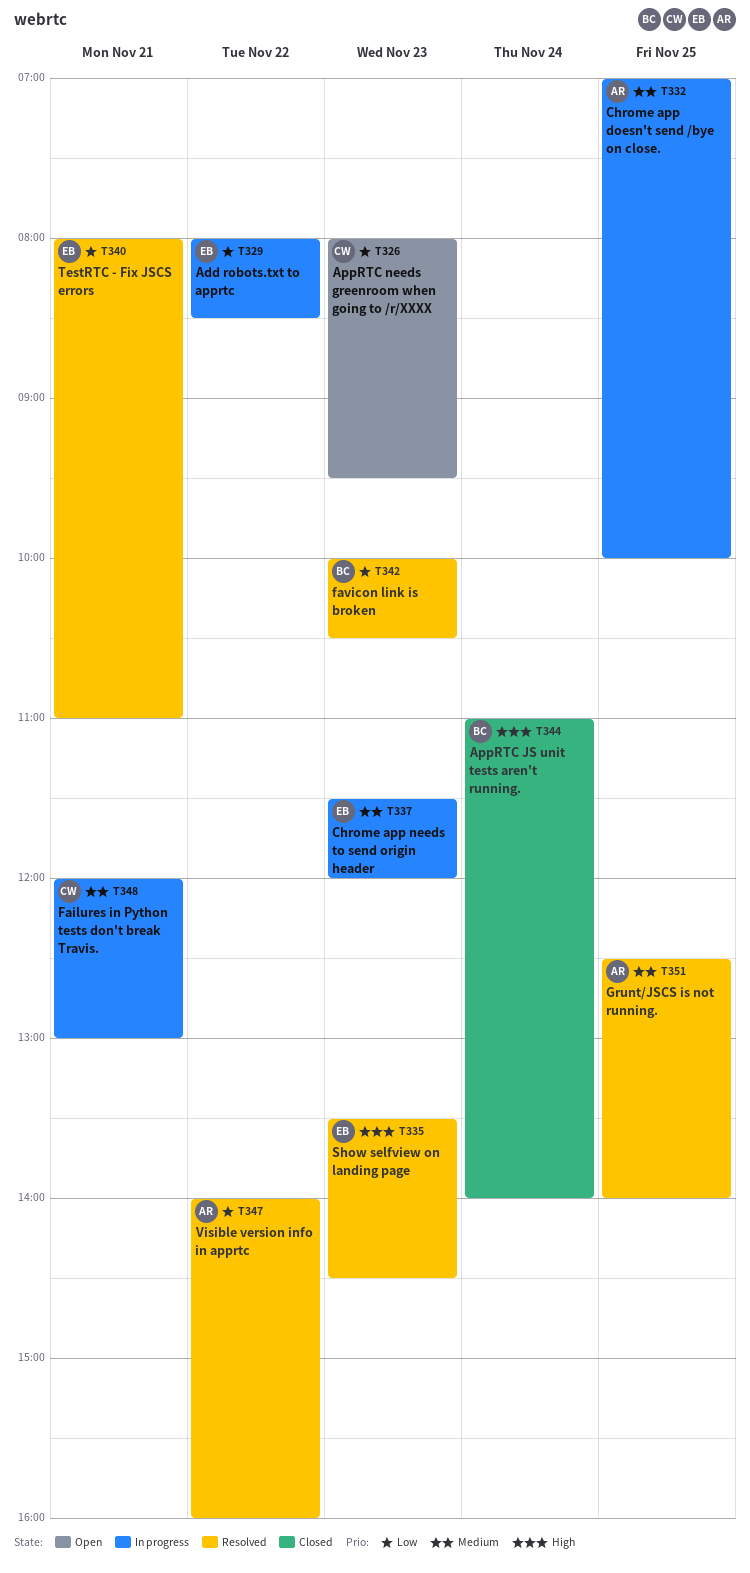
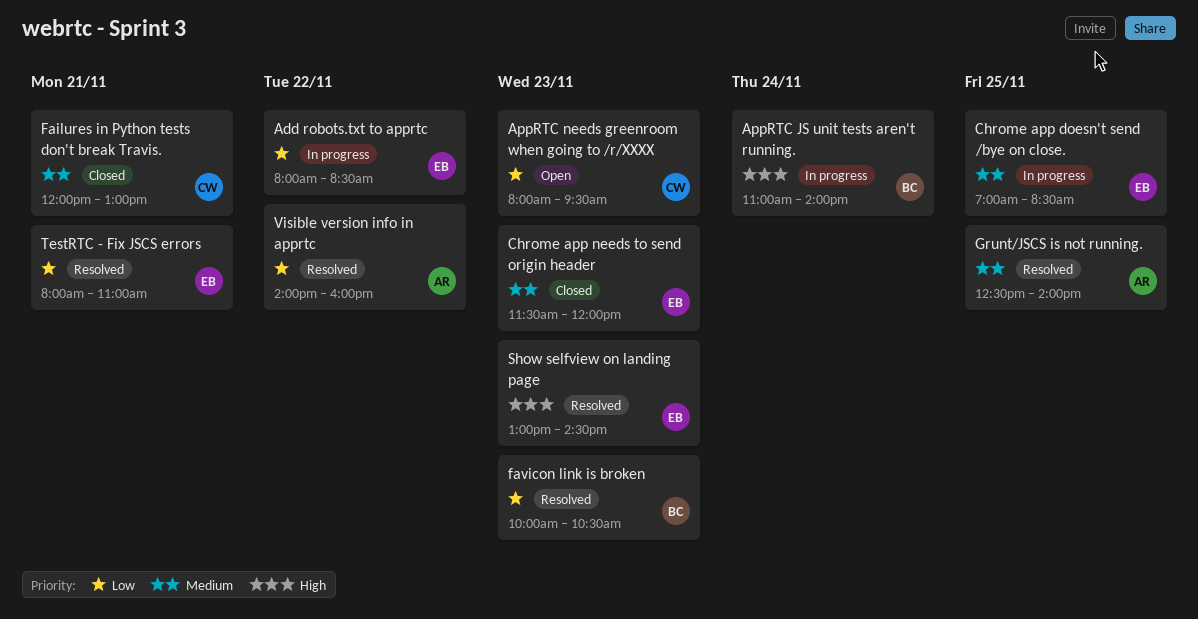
AppRTC JS unit tests aren't running., status: Closed -> In progress
Chrome app doesn't send /bye on close., owner: AR -> EB
Chrome app doesn't send /bye on close., ends: 10:00 -> 08:30
Chrome app needs to send origin header, status: In progress -> Closed
Failures in Python tests don't break Travis., status: In progress -> Closed
Show selfview on landing page, begins: 13:30 -> 13:00

